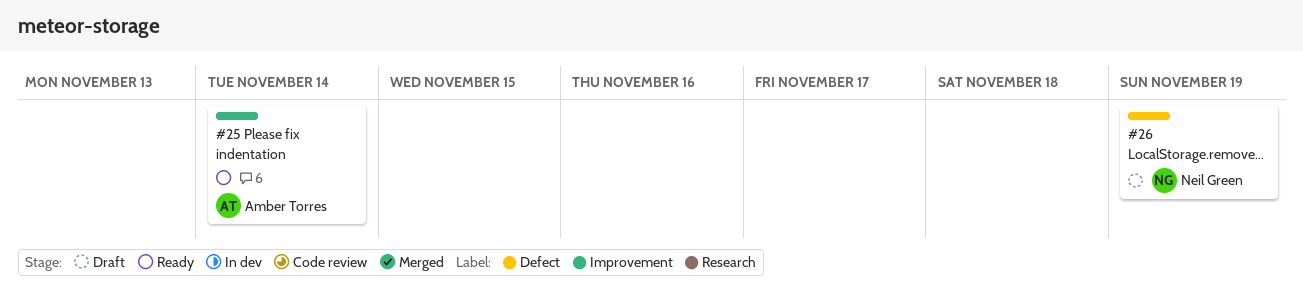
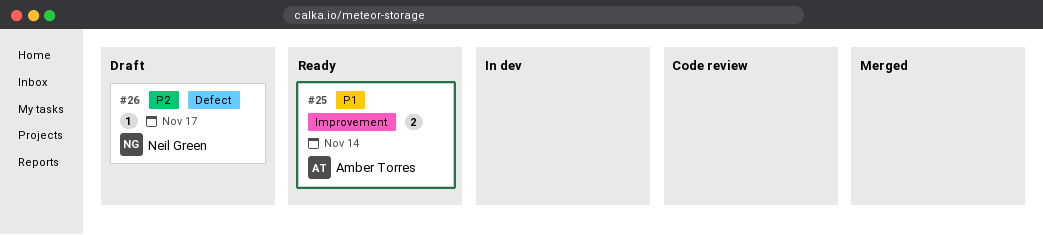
#26, due: Nov 19 -> Nov 17

